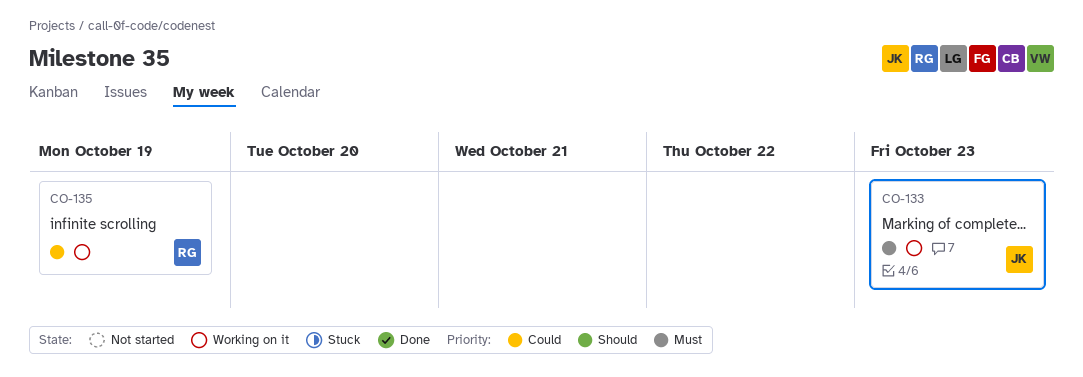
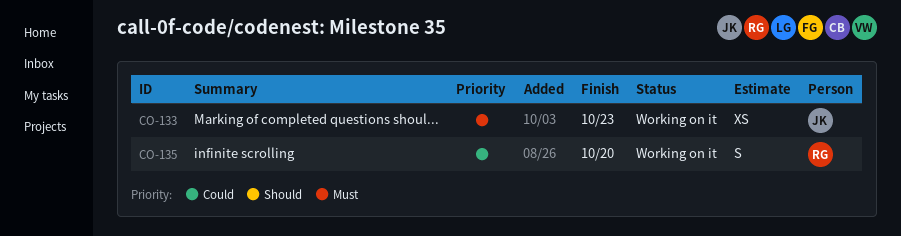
CO-135, due: Oct 19 -> Oct 20

